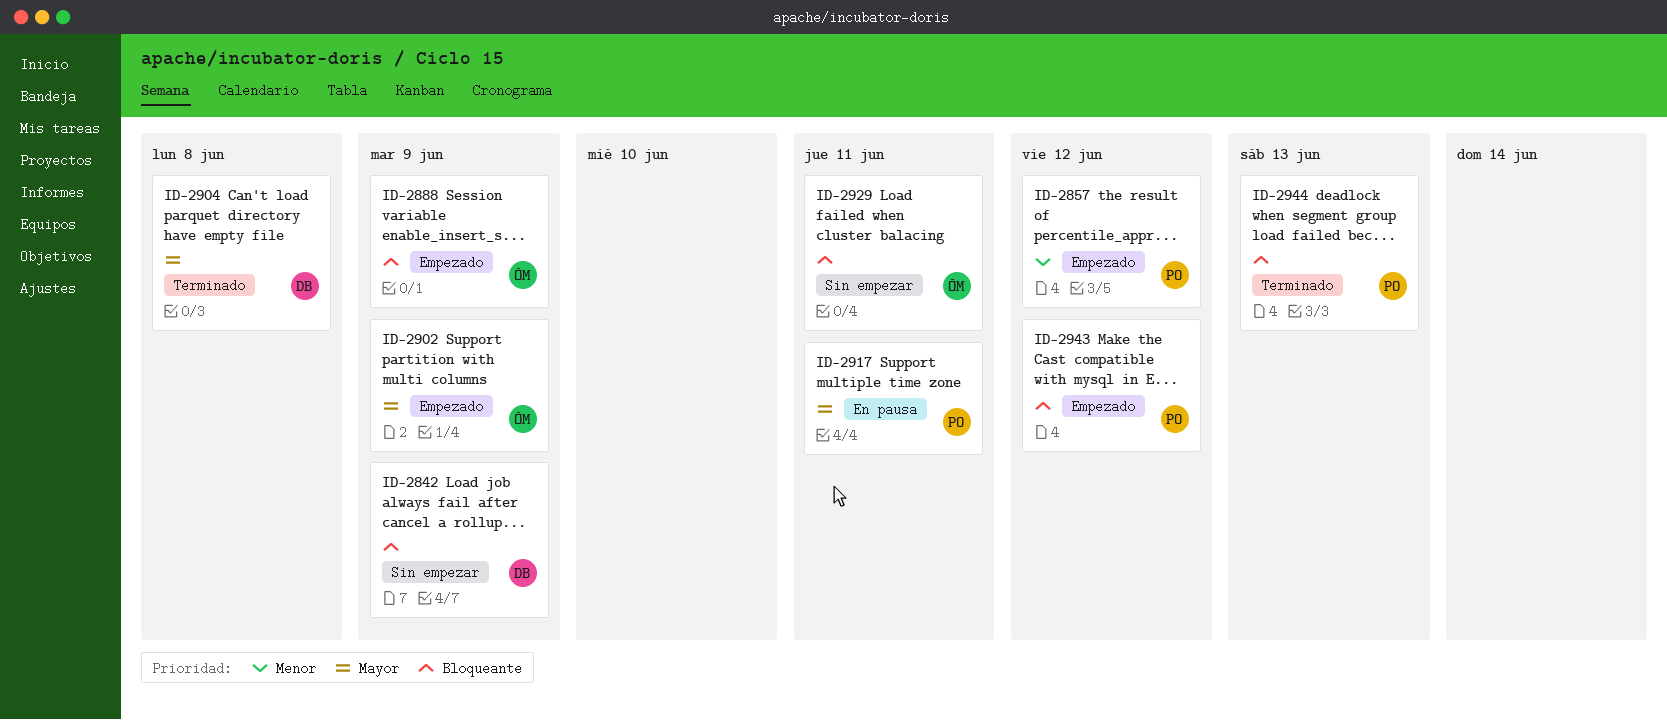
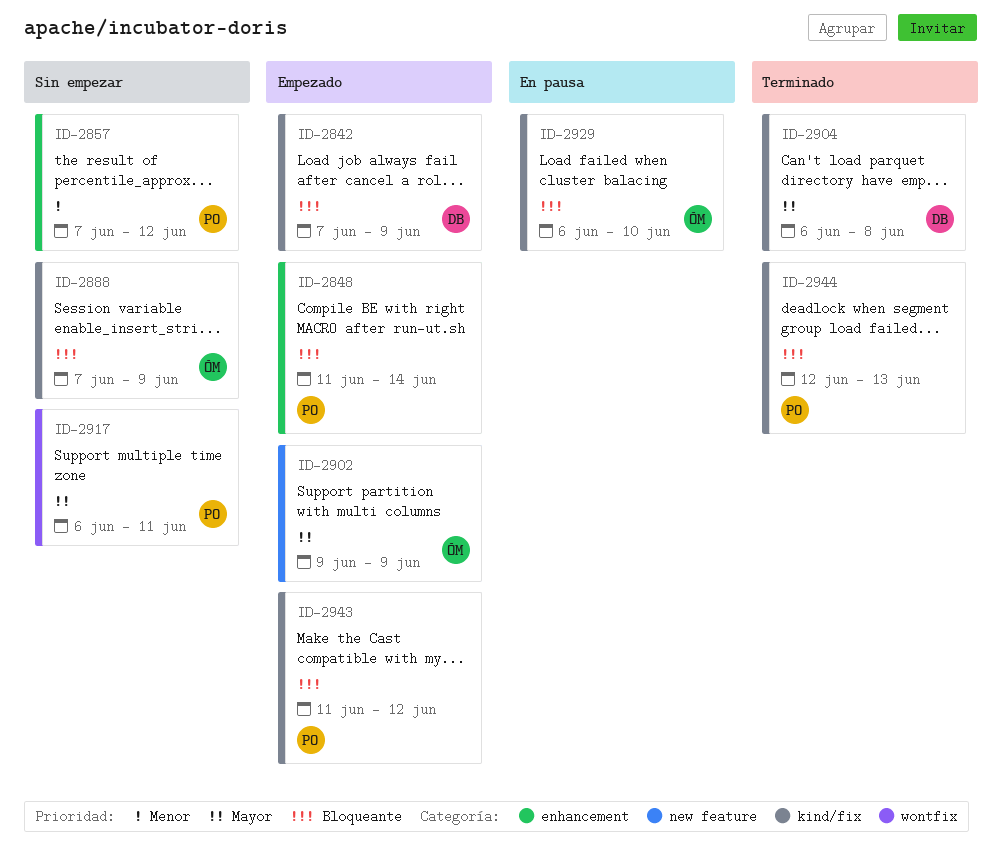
ID-2842, status: Sin empezar -> Empezado
ID-2848: none -> present
ID-2857, status: Empezado -> Sin empezar
ID-2888, status: Empezado -> Sin empezar
ID-2917, status: En pausa -> Sin empezar
ID-2929, status: Sin empezar -> En pausa
ID-2929, due: Jun 11 -> Jun 10

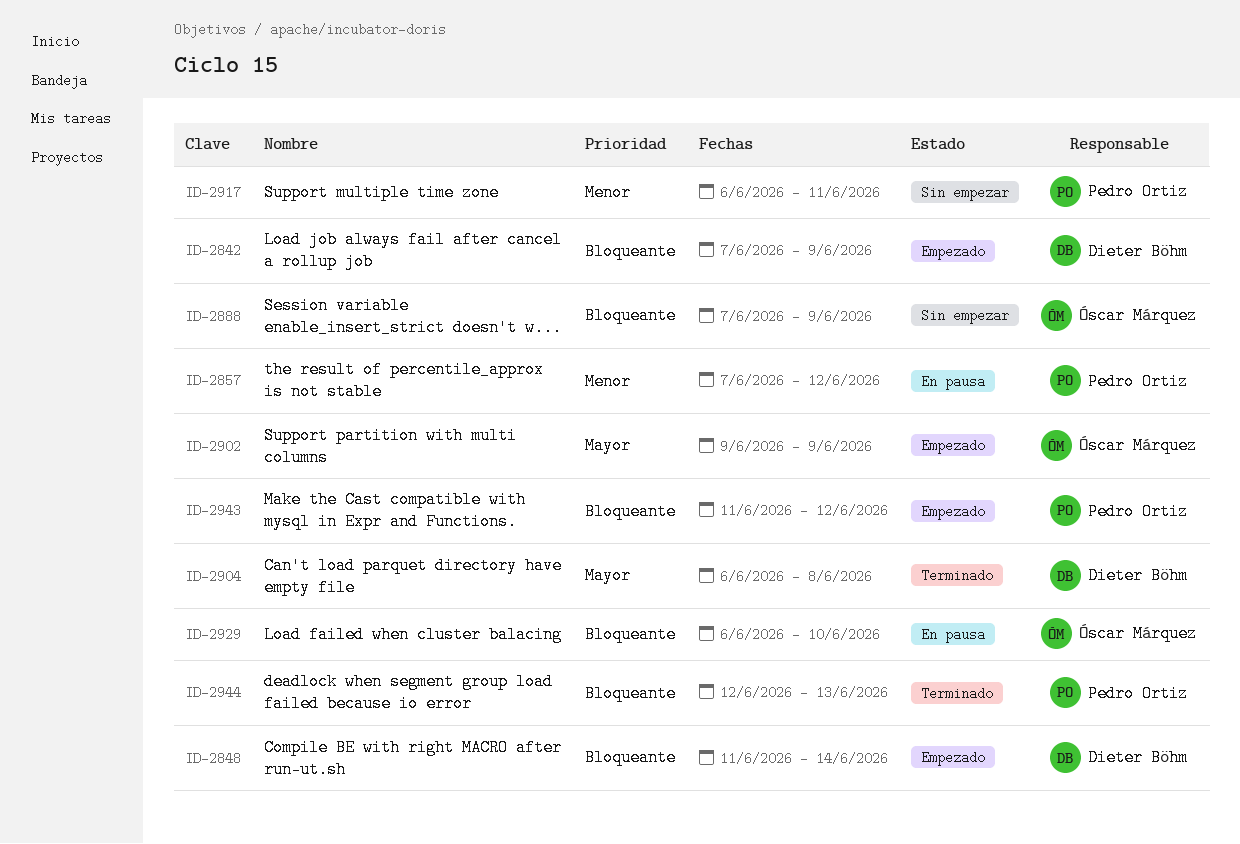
ID-2848, owner: Pedro Ortiz -> Dieter Böhm
ID-2857, status: Sin empezar -> En pausa
ID-2917, priority: Mayor -> Menor

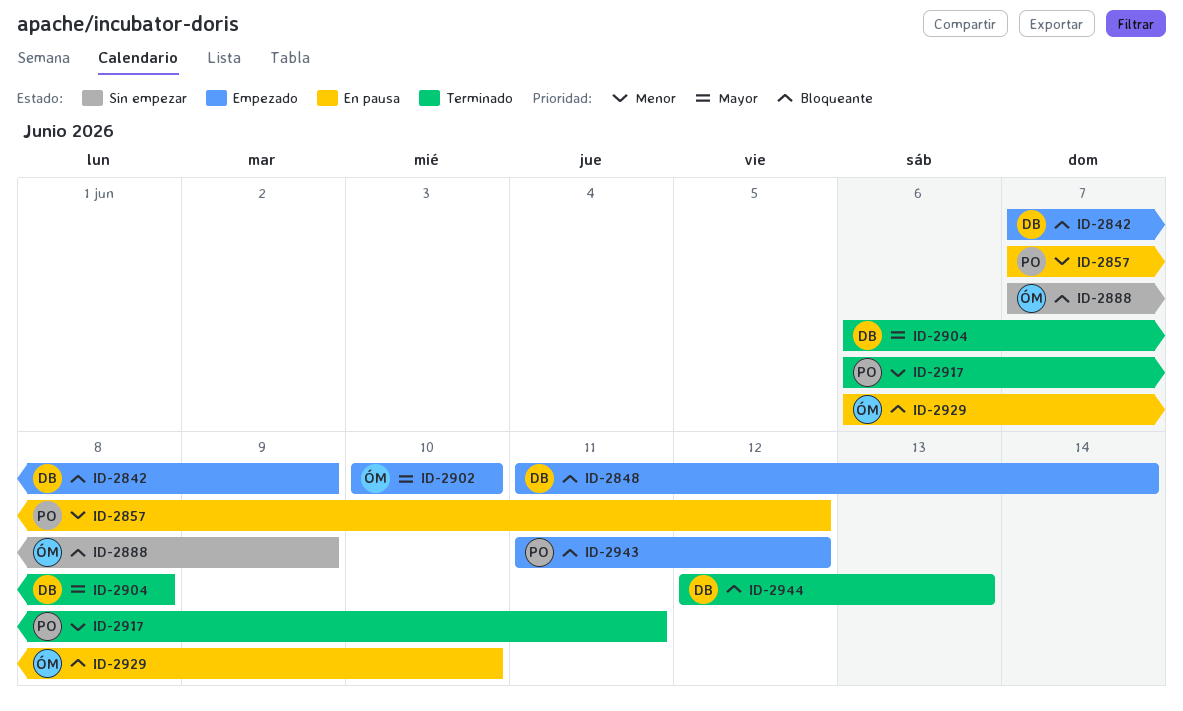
ID-2902, start: Jun 9 -> Jun 10
ID-2902, due: Jun 9 -> Jun 10
ID-2917, status: Sin empezar -> Terminado
ID-2944, owner: Pedro Ortiz -> Dieter Böhm

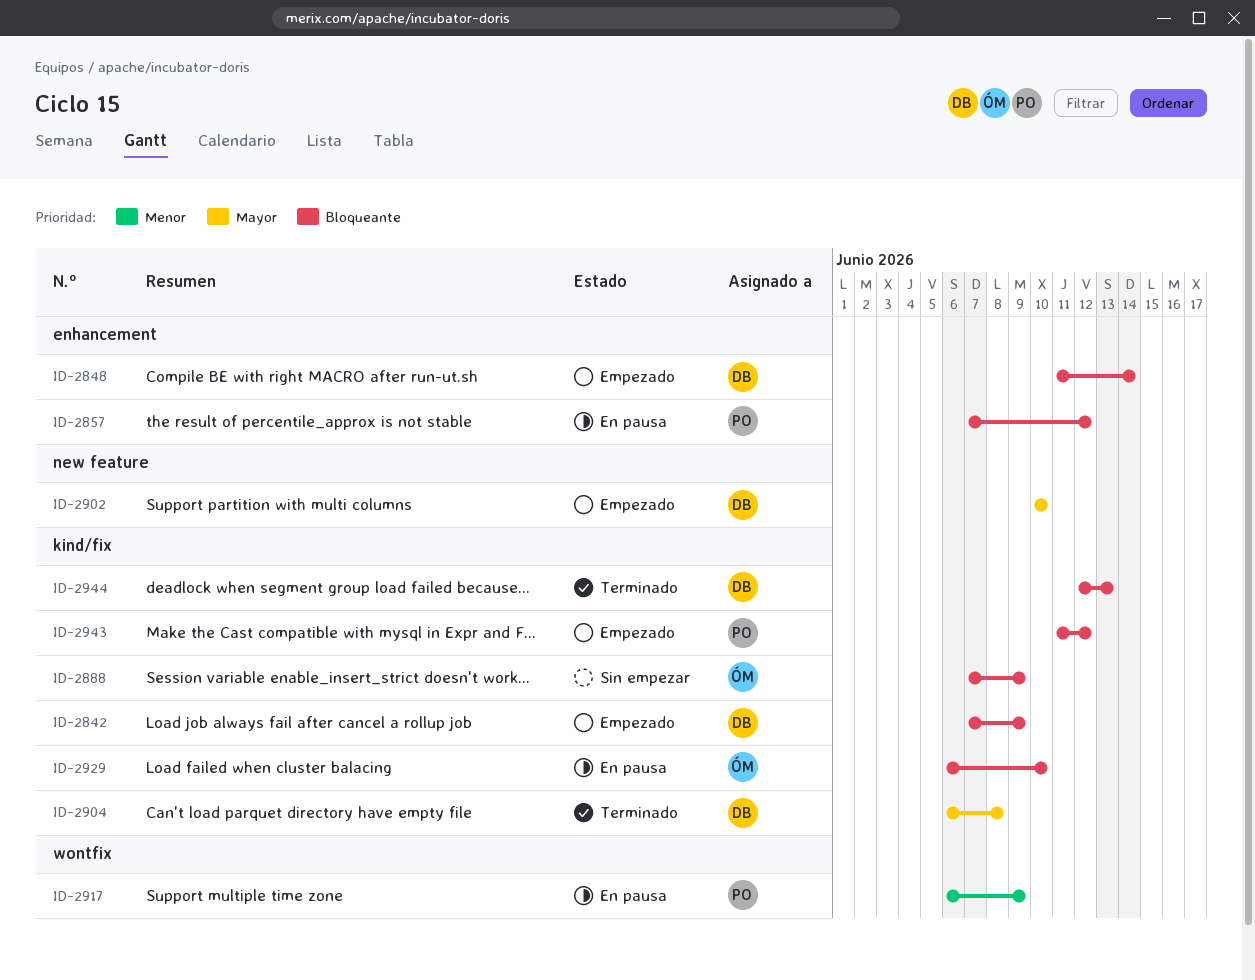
ID-2857, priority: Menor -> Bloqueante
ID-2902, owner: ÓM -> DB
ID-2917, status: Terminado -> En pausa
ID-2917, due: Jun 11 -> Jun 9

